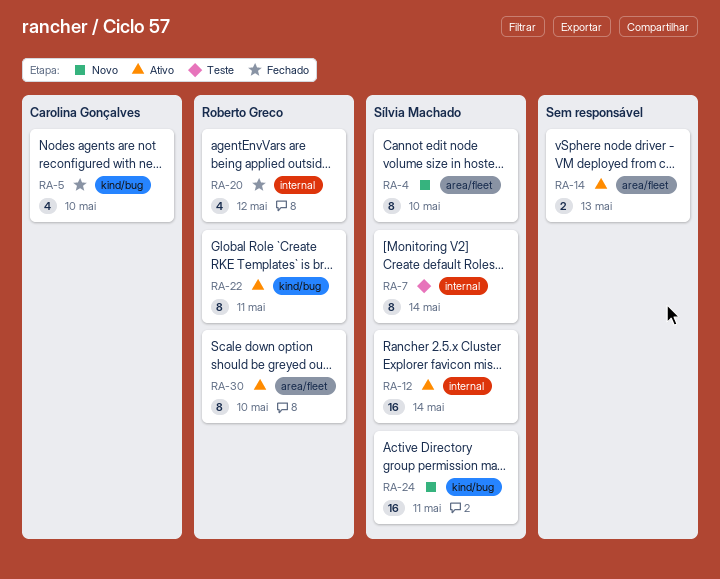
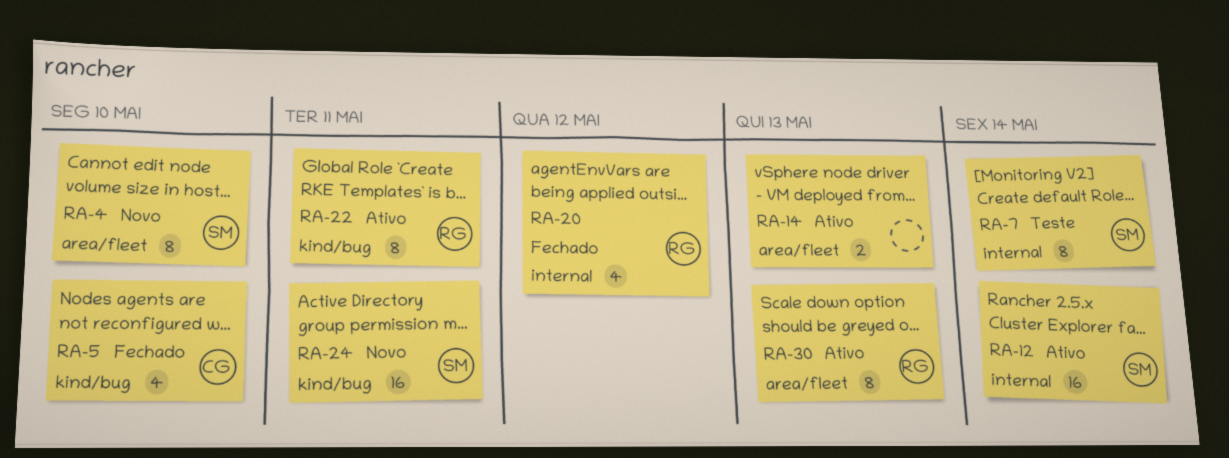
RA-30, due: May 10 -> May 13

